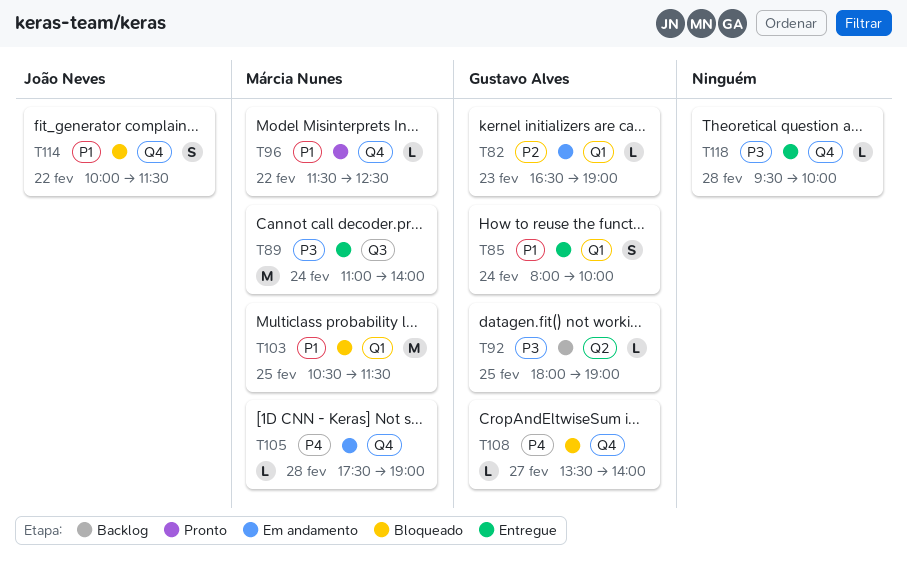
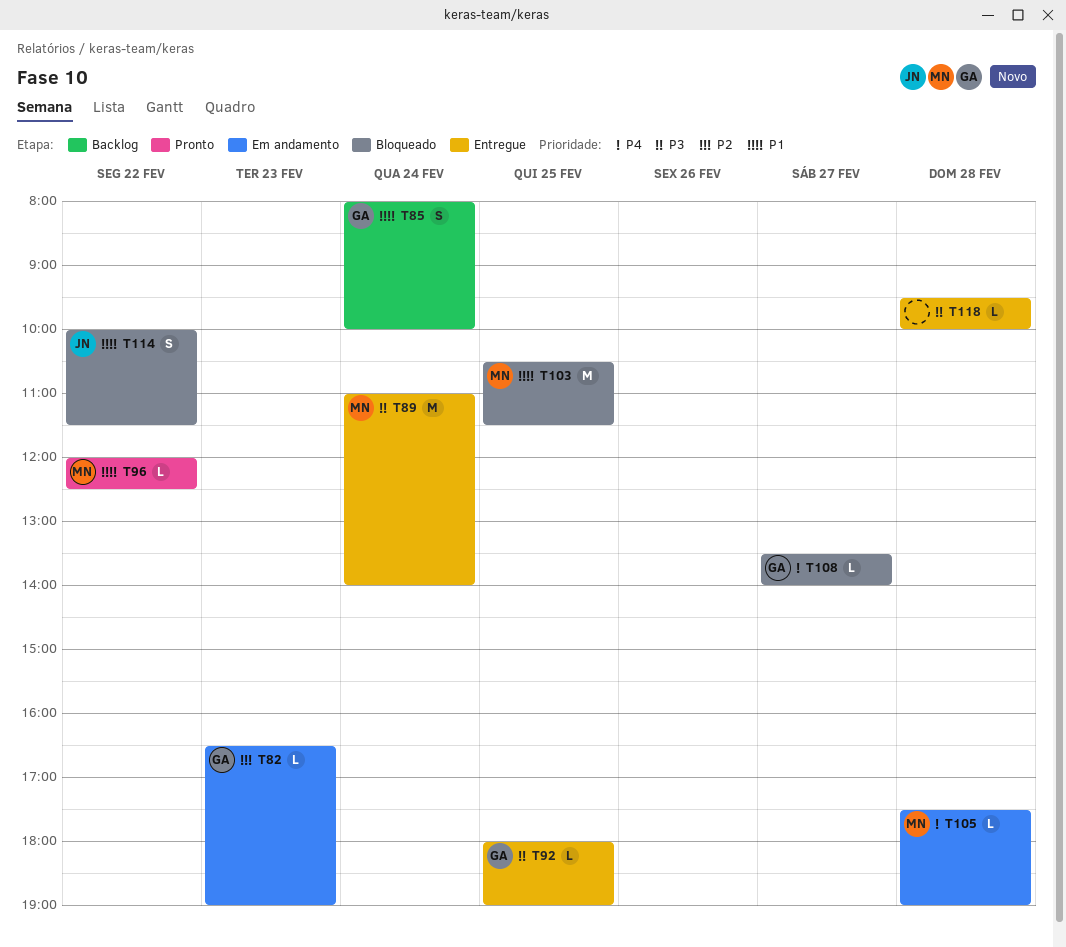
T85, status: Entregue -> Backlog
T92, status: Backlog -> Entregue
T96, begins: 11:30 -> 12:00

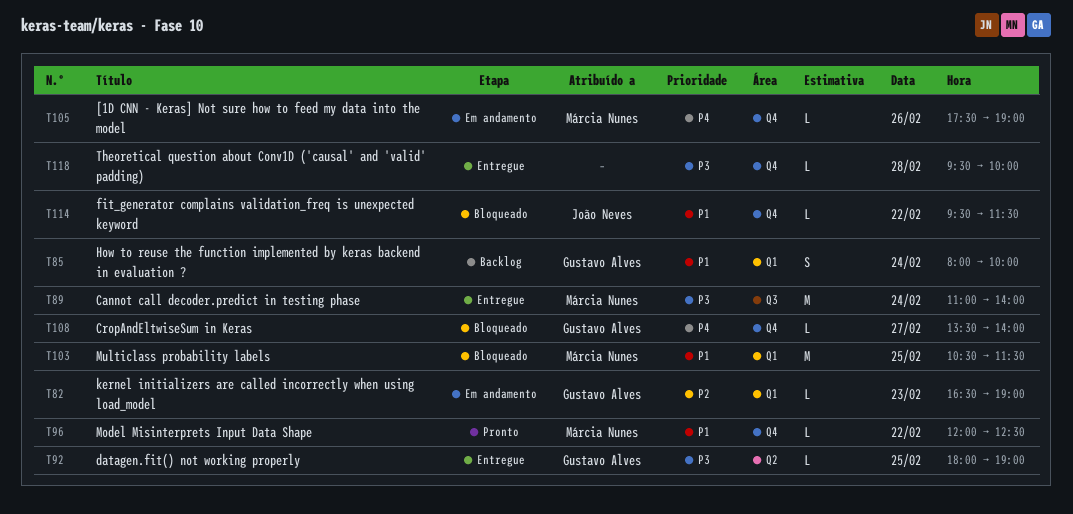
T105, day: Feb 28 -> Feb 26
T114, estimate: S -> L
T114, begins: 10:00 -> 09:30

